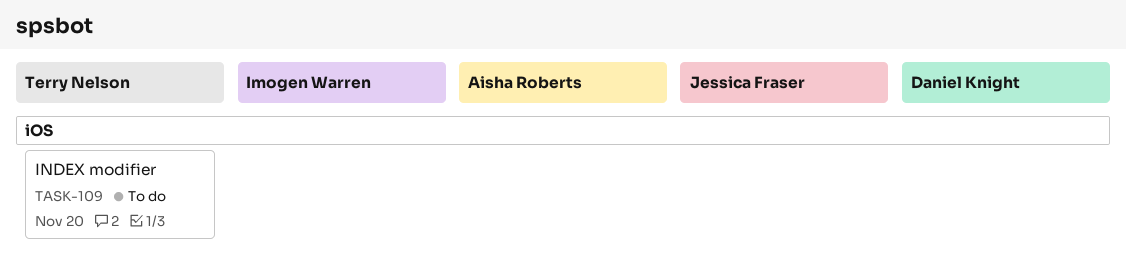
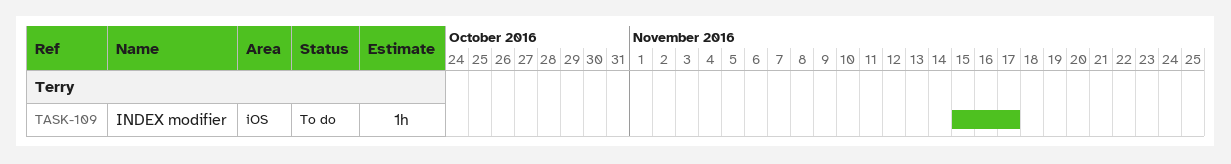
TASK-109, due: Nov 20 -> Nov 17

